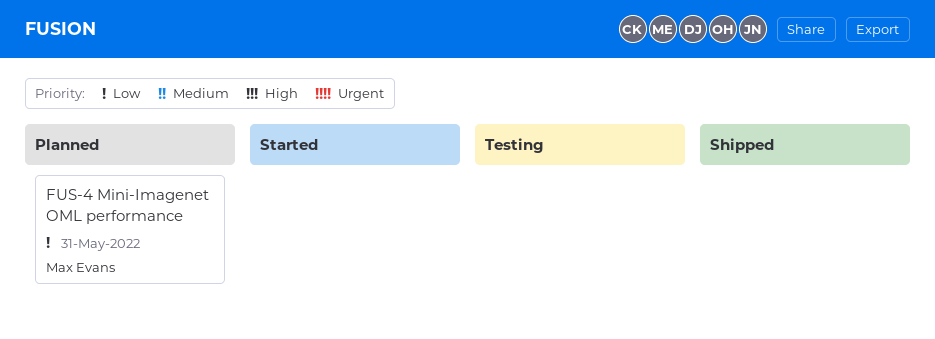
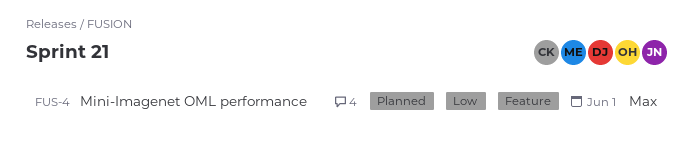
FUS-4, due: May 31 -> Jun 1

